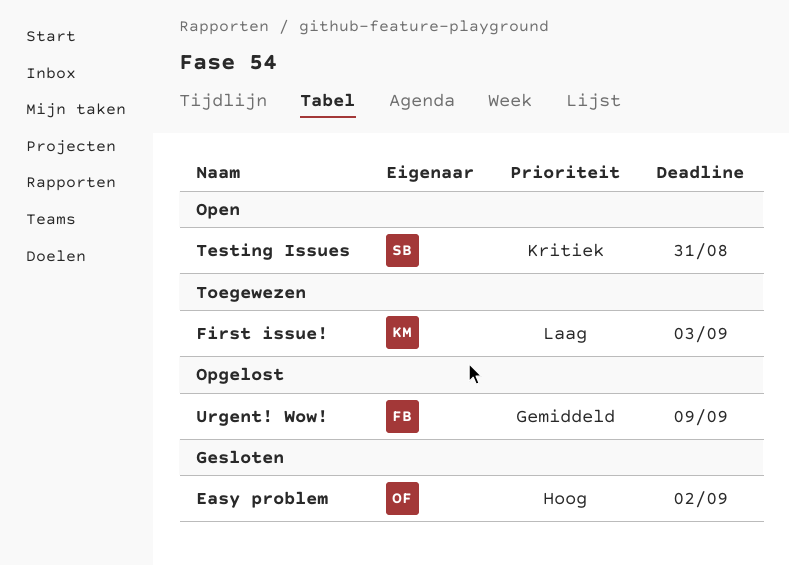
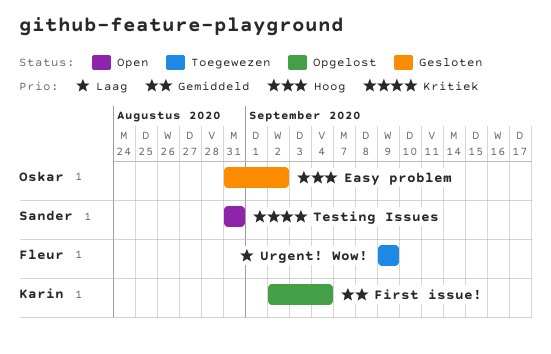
First issue!, status: Toegewezen -> Opgelost
First issue!, priority: Laag -> Gemiddeld
First issue!, due: Sep 3 -> Sep 4
Urgent! Wow!, status: Opgelost -> Toegewezen
Urgent! Wow!, priority: Gemiddeld -> Laag

